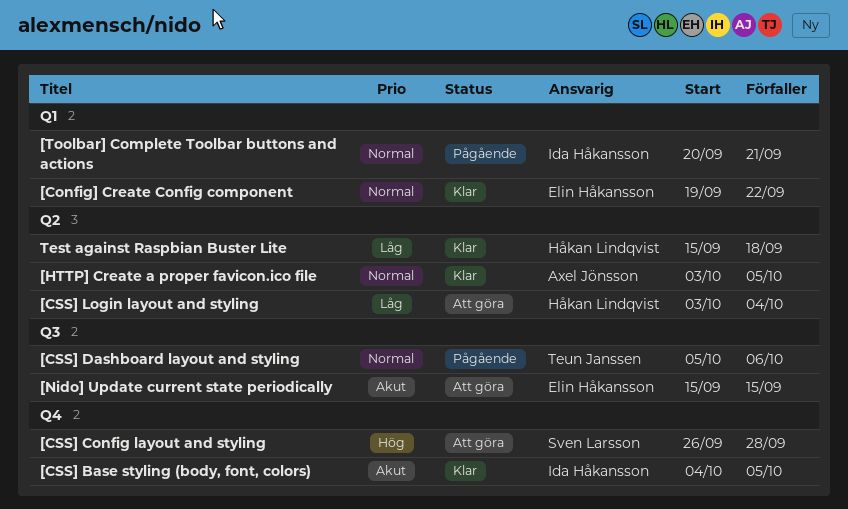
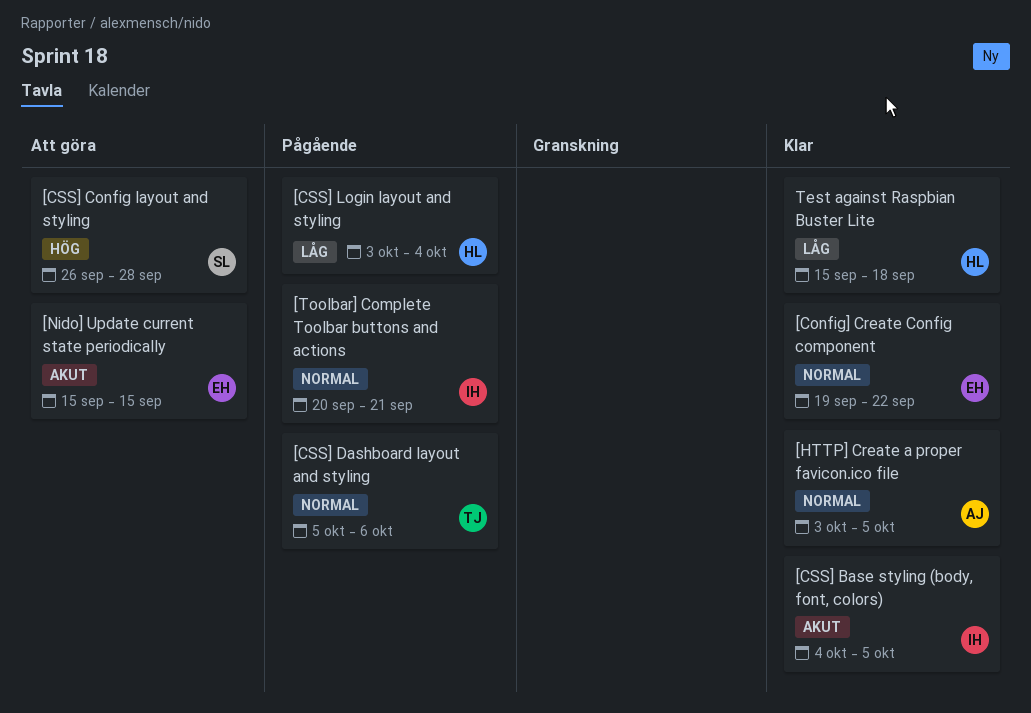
[CSS] Login layout and styling, status: Att göra -> Pågående

